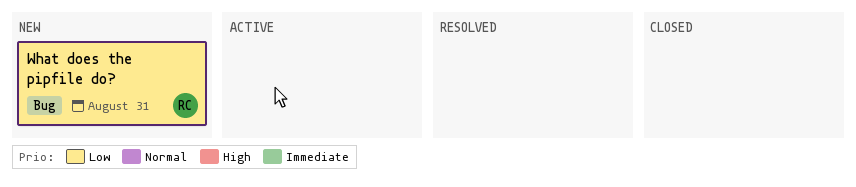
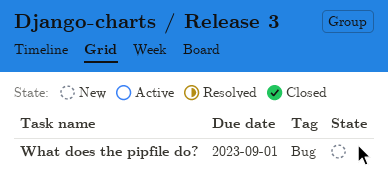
What does the pipfile do?, due: Aug 31 -> Sep 1

